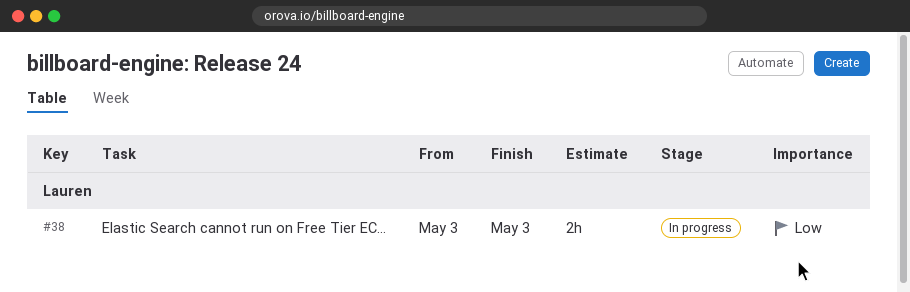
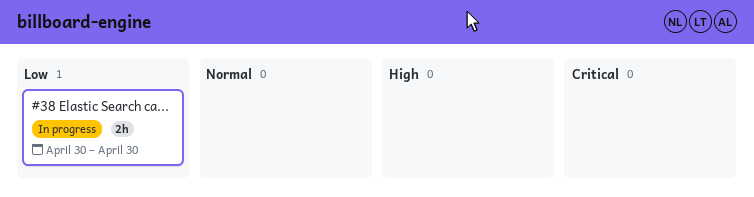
#38, start: May 3 -> Apr 30
#38, due: May 3 -> Apr 30

